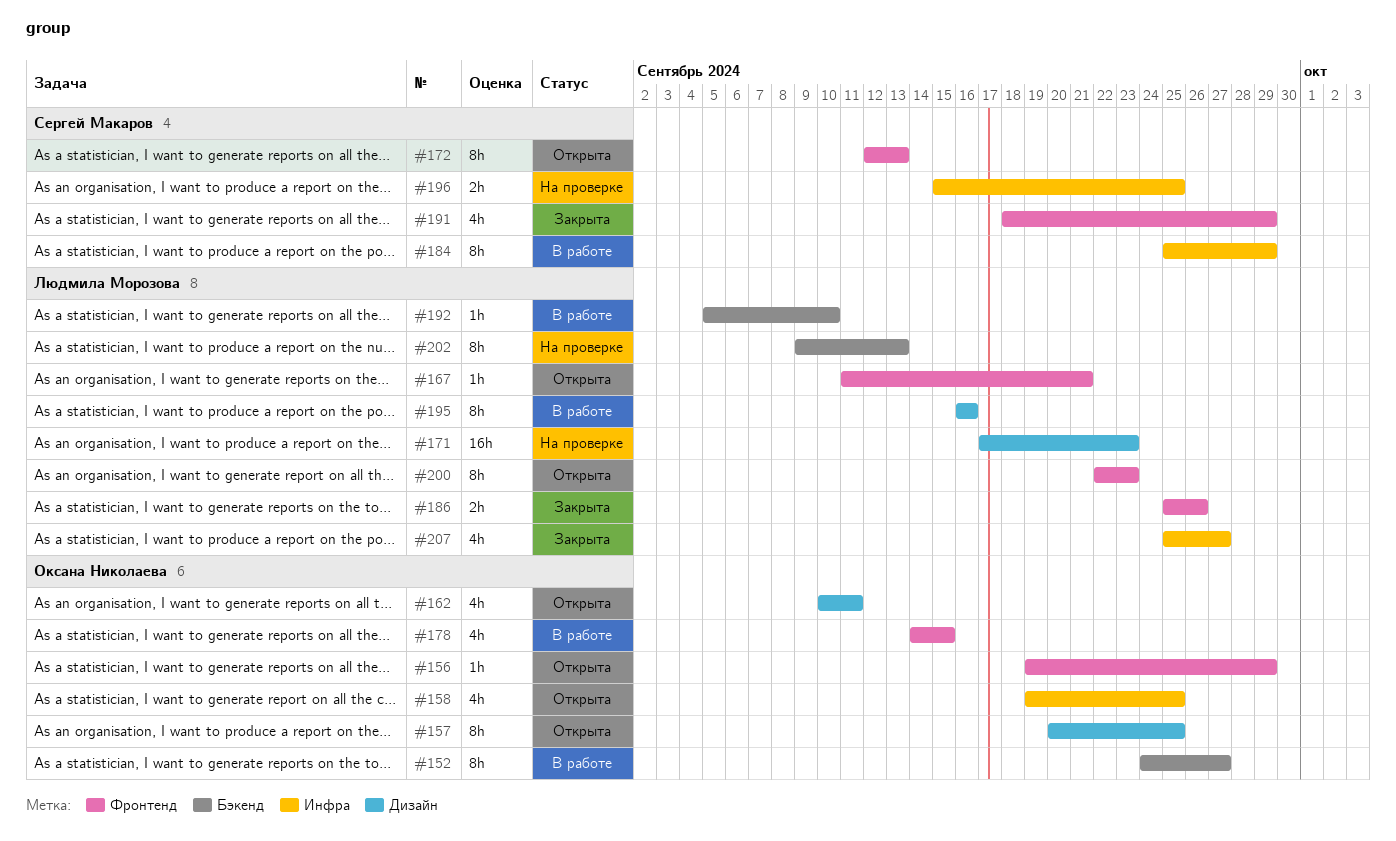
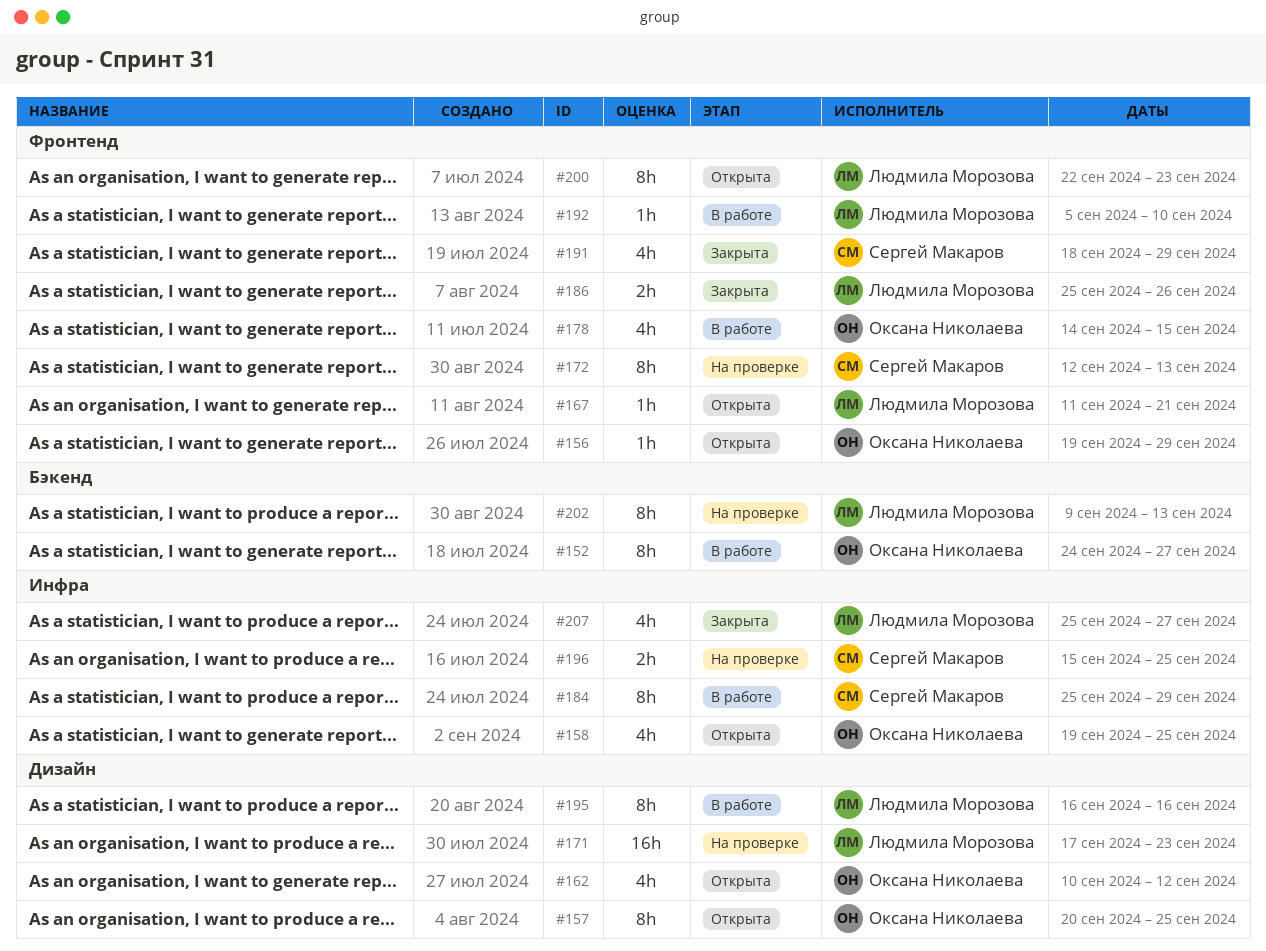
#162, due: Sep 11 -> Sep 12
#172, status: Открыта -> На проверке
#192, label: Бэкенд -> Фронтенд

